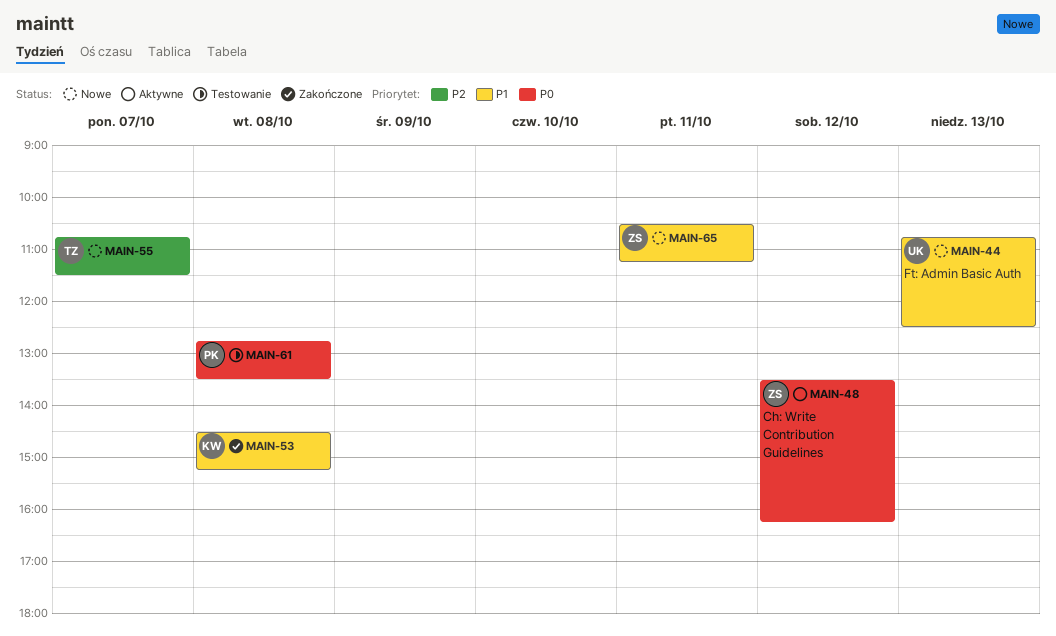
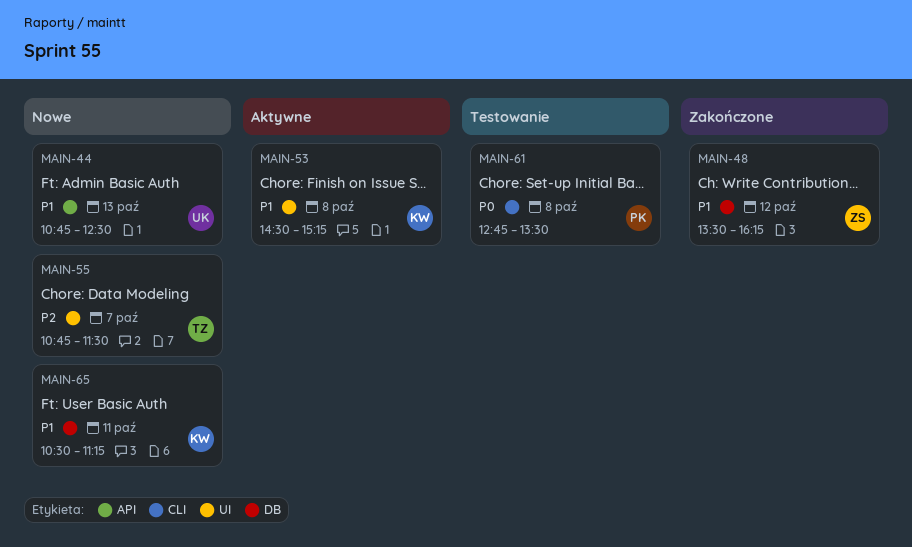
MAIN-48, status: Aktywne -> Zakończone
MAIN-48, priority: P0 -> P1
MAIN-53, status: Zakończone -> Aktywne
MAIN-65, owner: ZS -> KW

